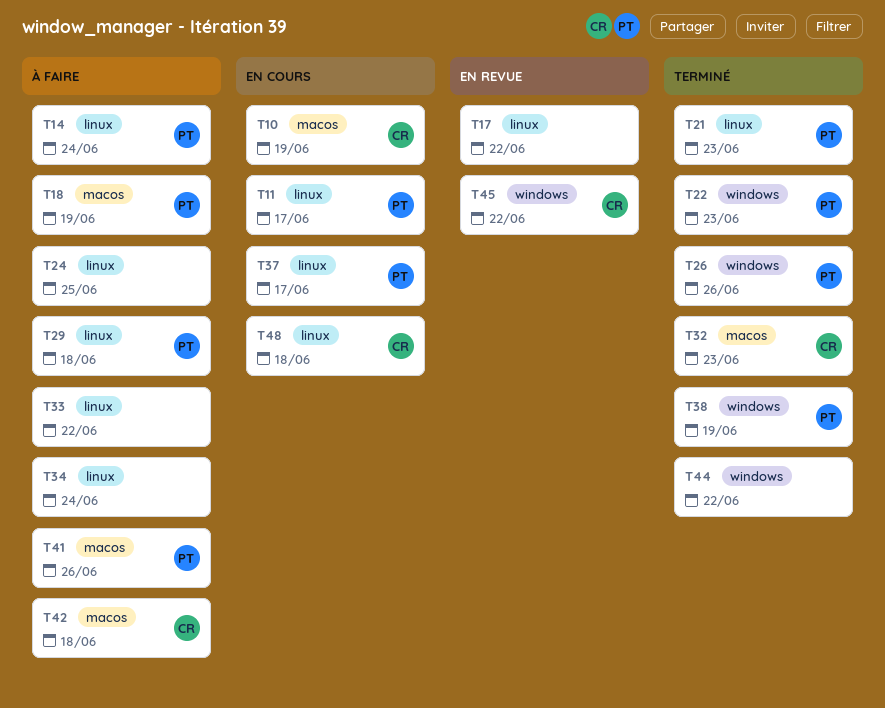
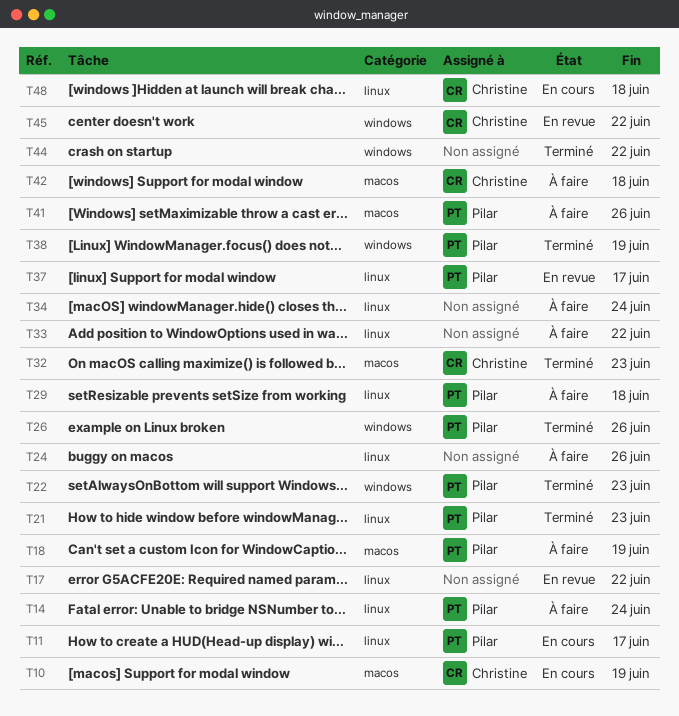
T24, due: Jun 25 -> Jun 26
T37, status: En cours -> En revue

